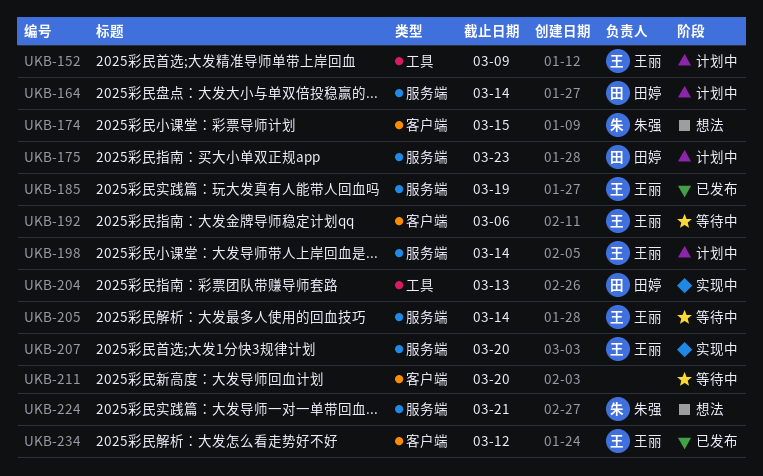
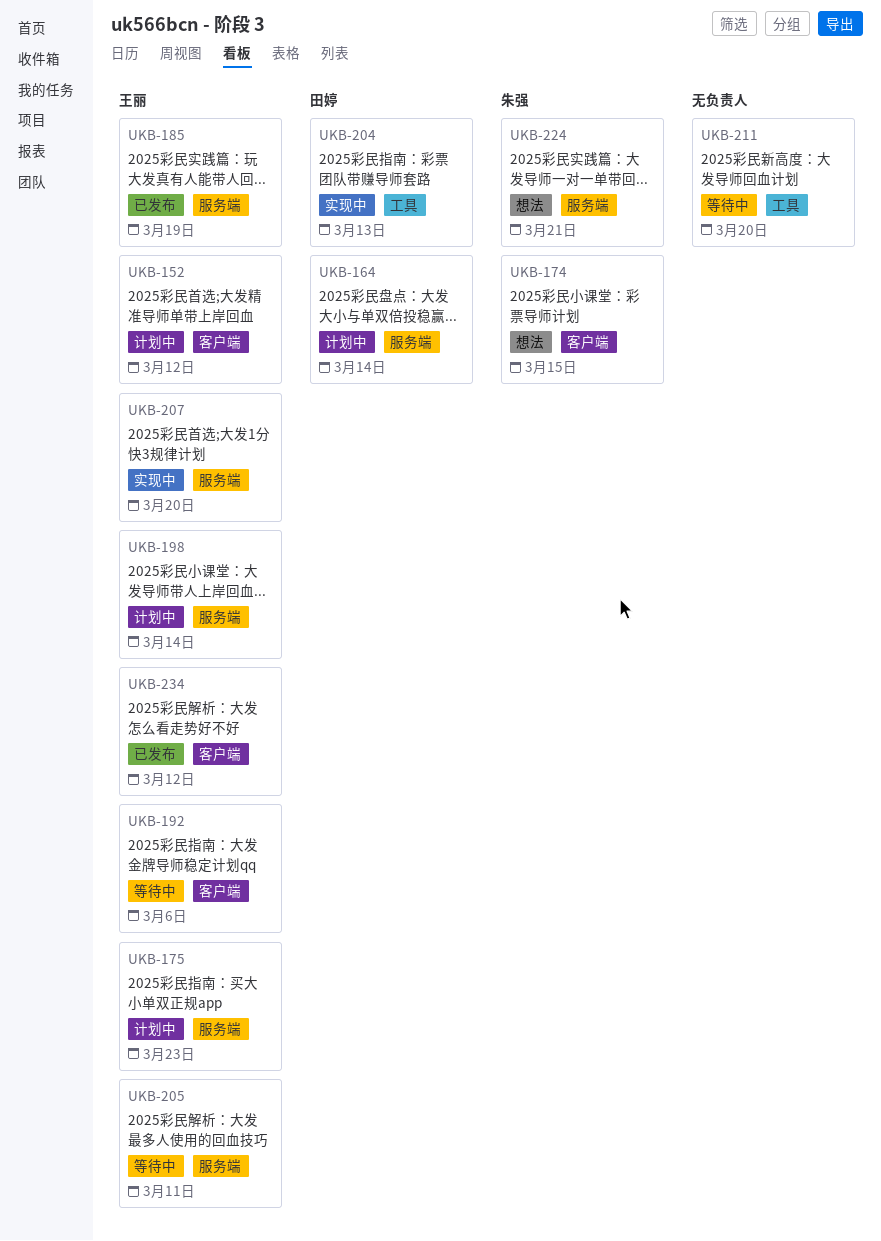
UKB-152, label: 工具 -> 客户端
UKB-152, due: Mar 9 -> Mar 12
UKB-175, owner: 田婷 -> 王丽
UKB-205, due: Mar 14 -> Mar 11
UKB-211, label: 客户端 -> 工具

